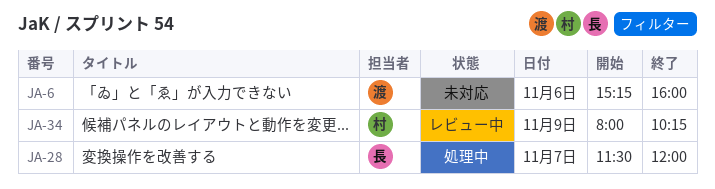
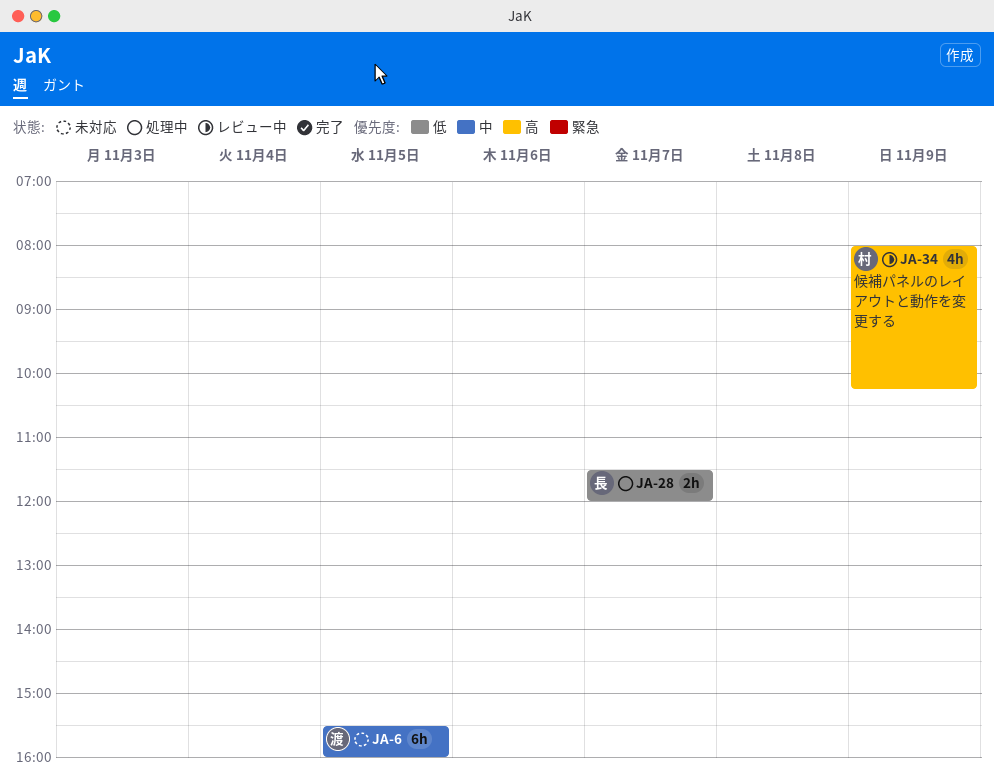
JA-6, day: Nov 6 -> Nov 5
JA-6, begins: 15:15 -> 15:30

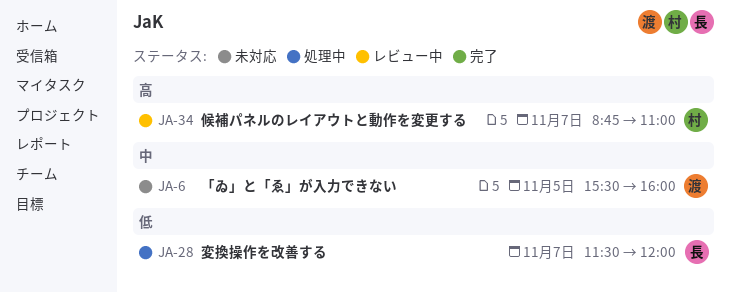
JA-34, day: Nov 9 -> Nov 7
JA-34, begins: 08:00 -> 08:45
JA-34, ends: 10:15 -> 11:00

